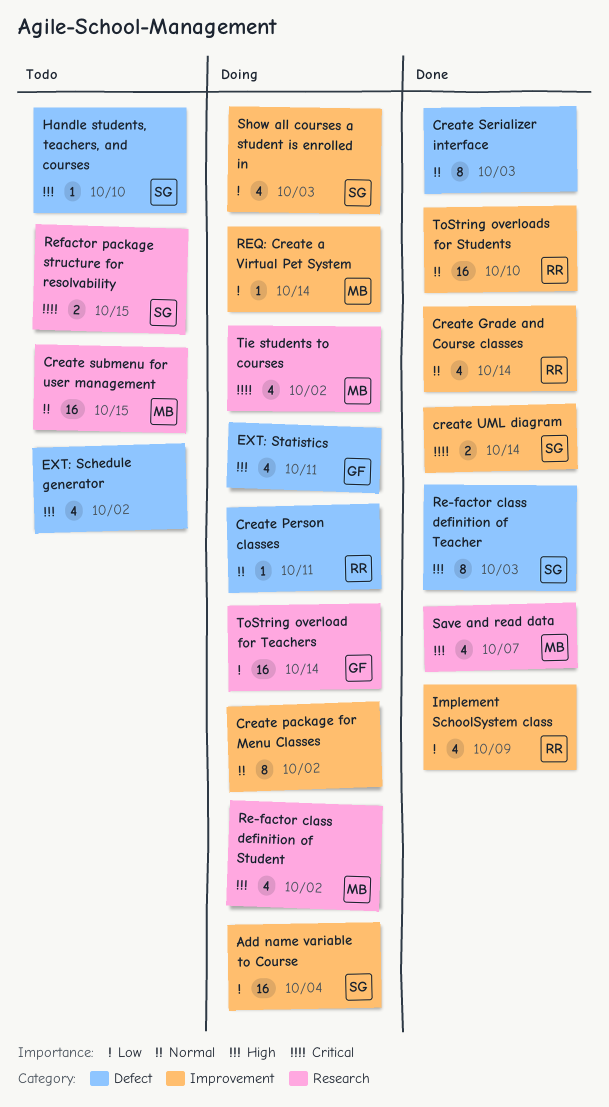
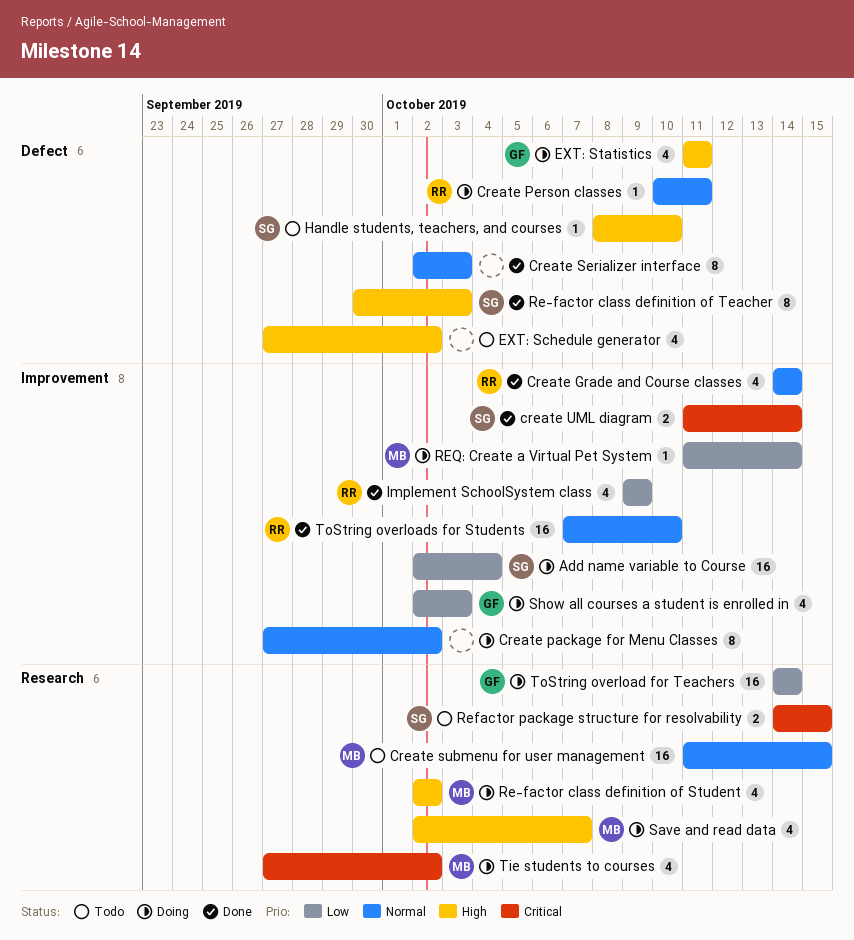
Save and read data, status: Done -> Doing
Show all courses a student is enrolled in, owner: SG -> GF

